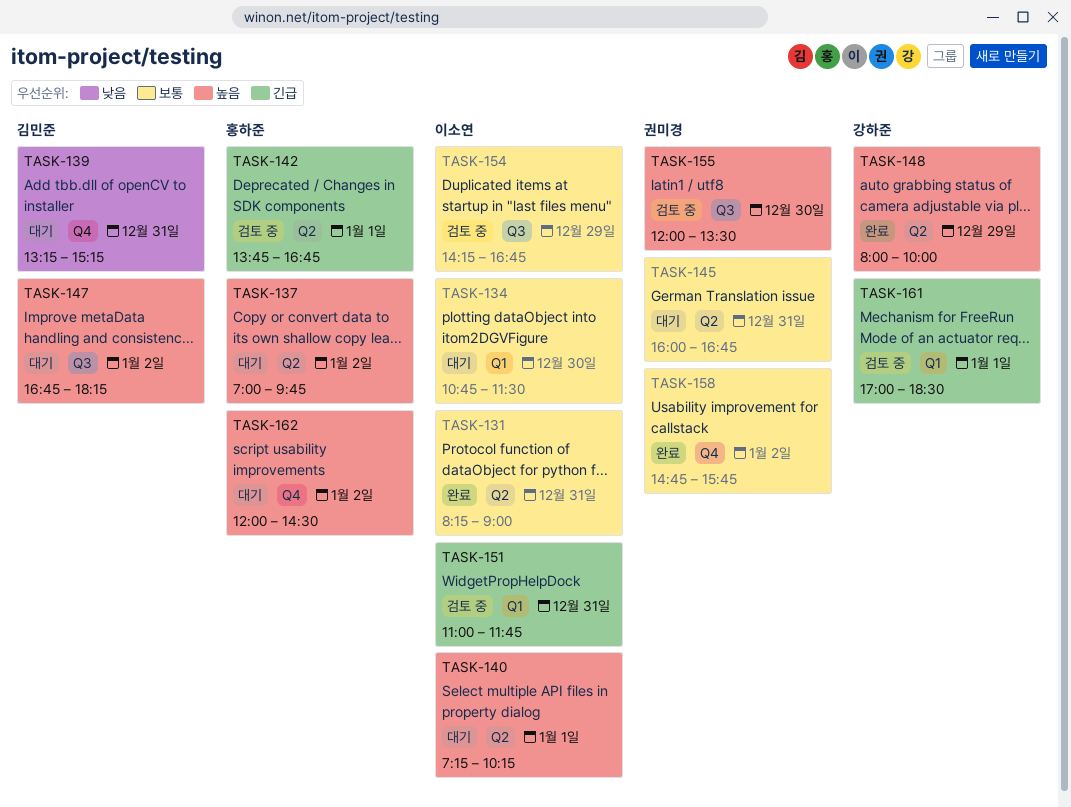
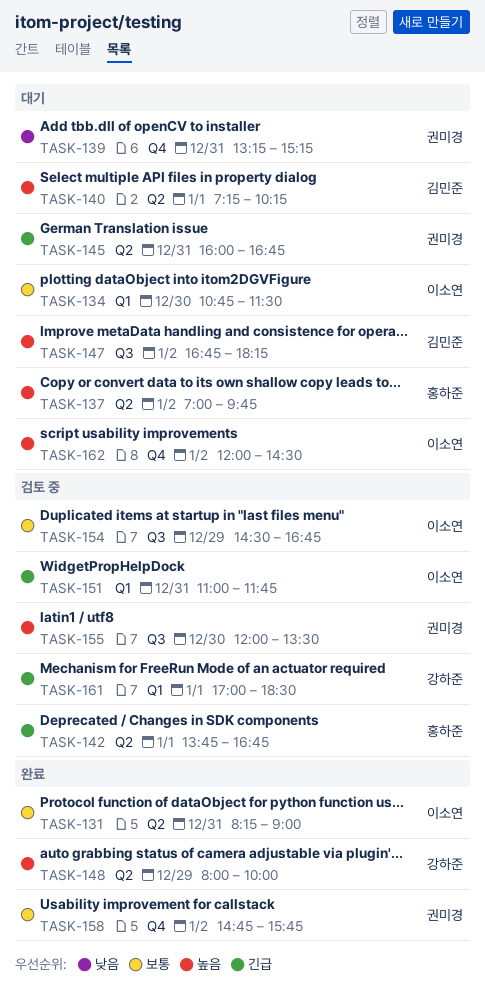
TASK-139, owner: 김민준 -> 권미경
TASK-140, owner: 이소연 -> 김민준
TASK-145, priority: 보통 -> 긴급
TASK-154, begins: 14:15 -> 14:30
TASK-162, owner: 홍하준 -> 이소연

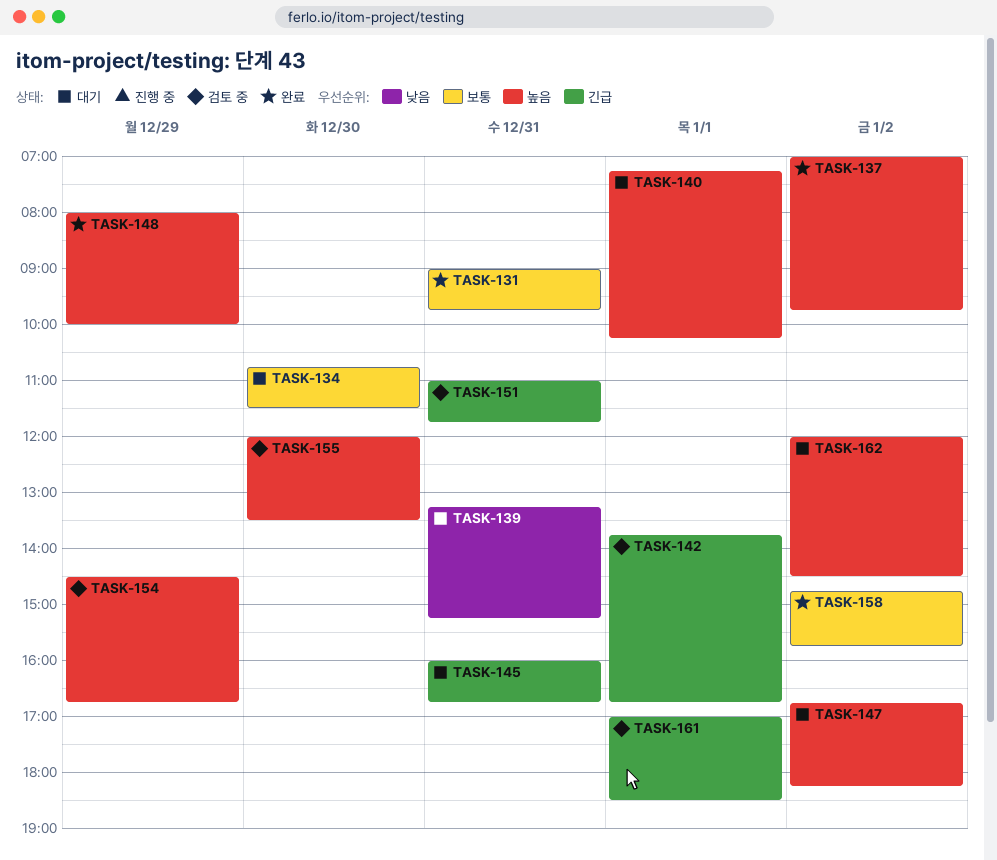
TASK-131, begins: 08:15 -> 09:00
TASK-131, ends: 09:00 -> 09:45
TASK-137, status: 대기 -> 완료
TASK-154, priority: 보통 -> 높음

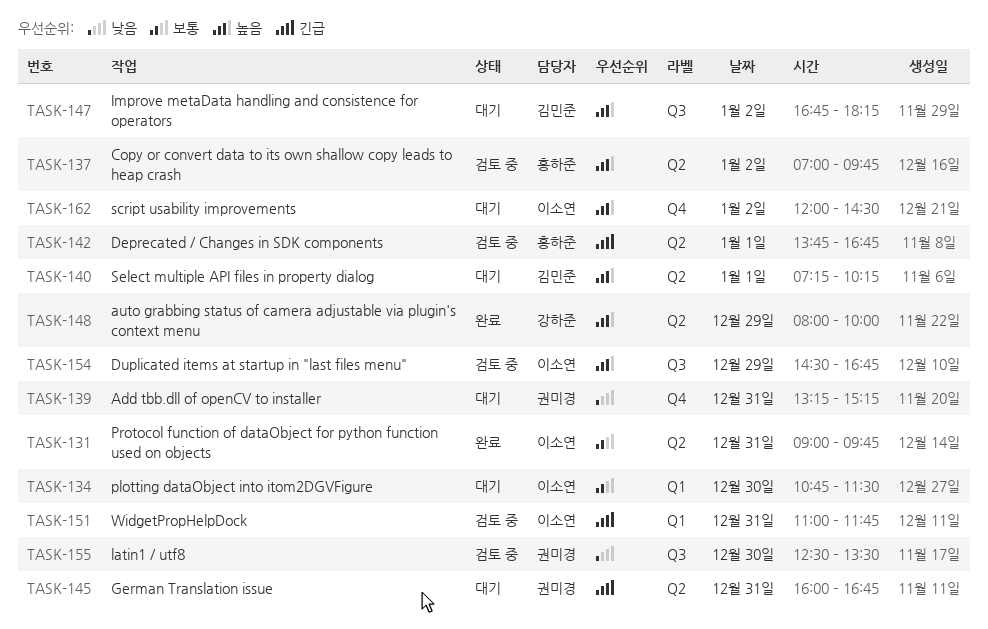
TASK-137, status: 완료 -> 검토 중
TASK-155, priority: 높음 -> 낮음
TASK-155, begins: 12:00 -> 12:30
TASK-158: present -> none
TASK-161: present -> none

